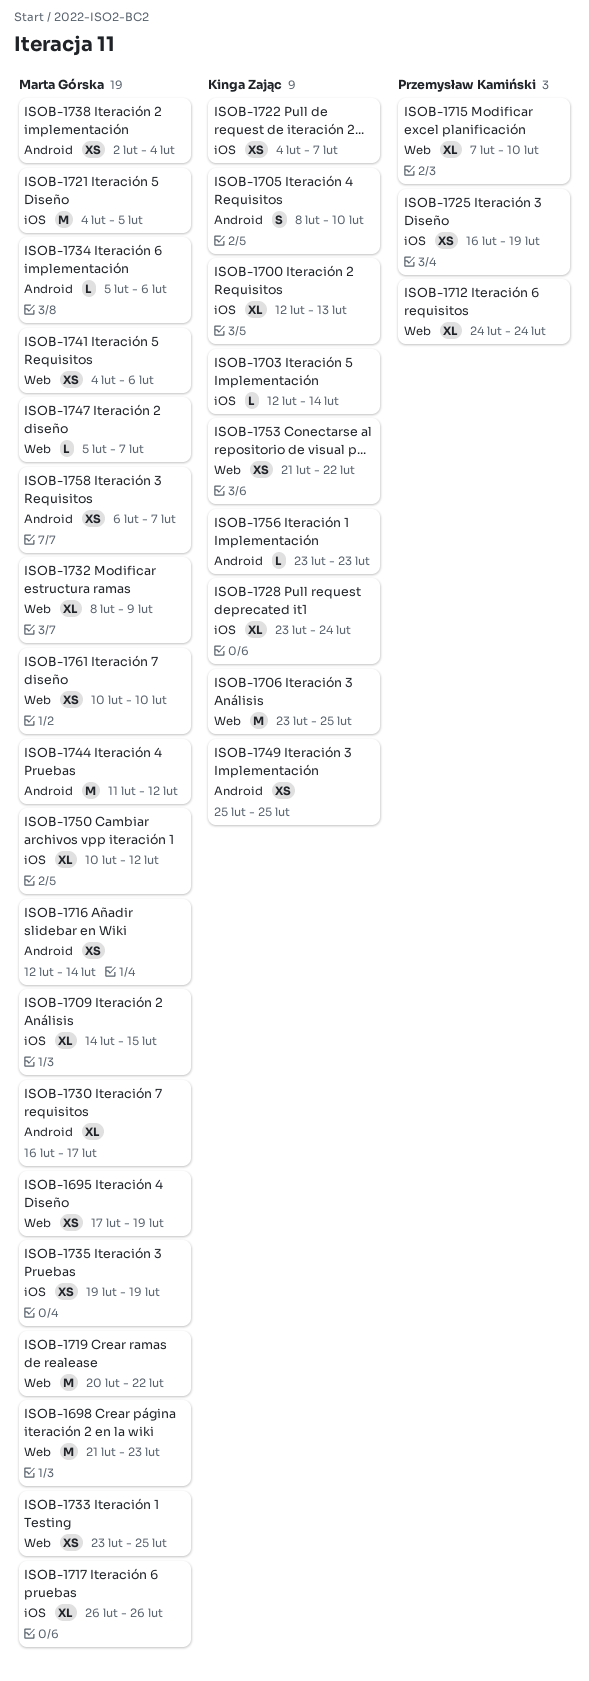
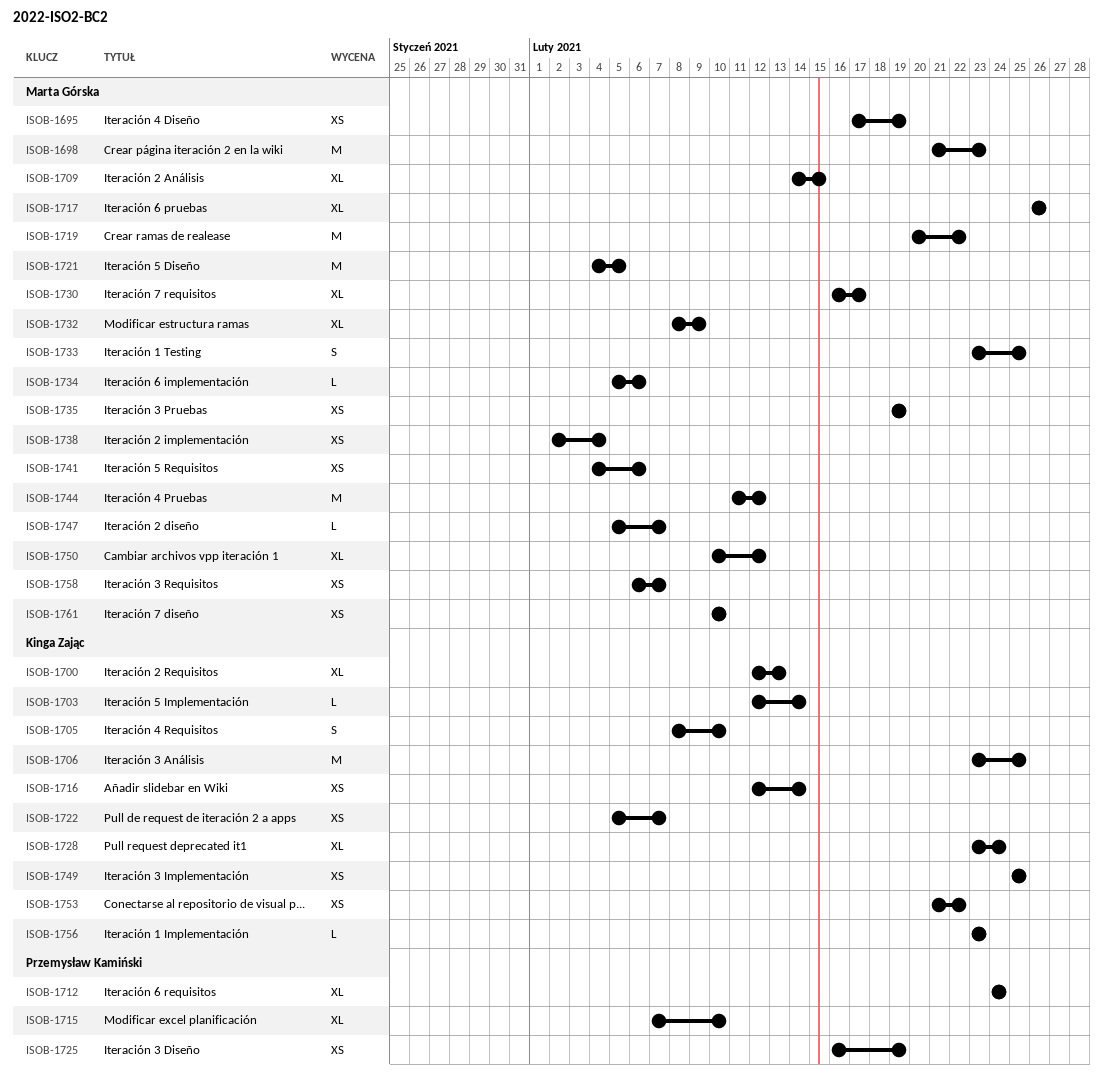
ISOB-1716, owner: Marta Górska -> Kinga Zając
ISOB-1722, start: Feb 4 -> Feb 5
ISOB-1733, estimate: XS -> S

